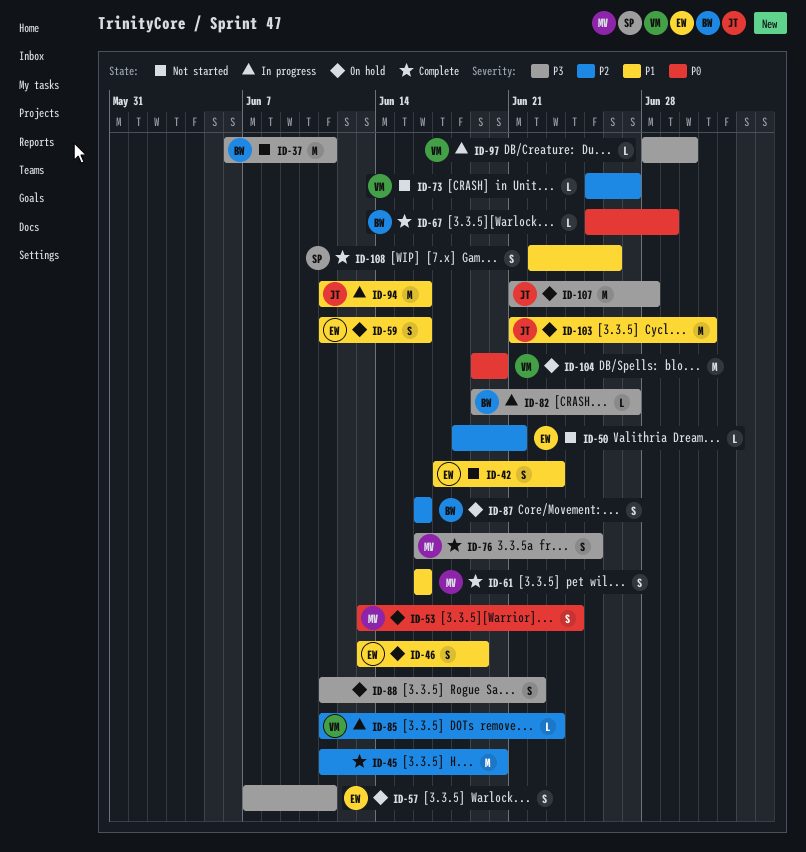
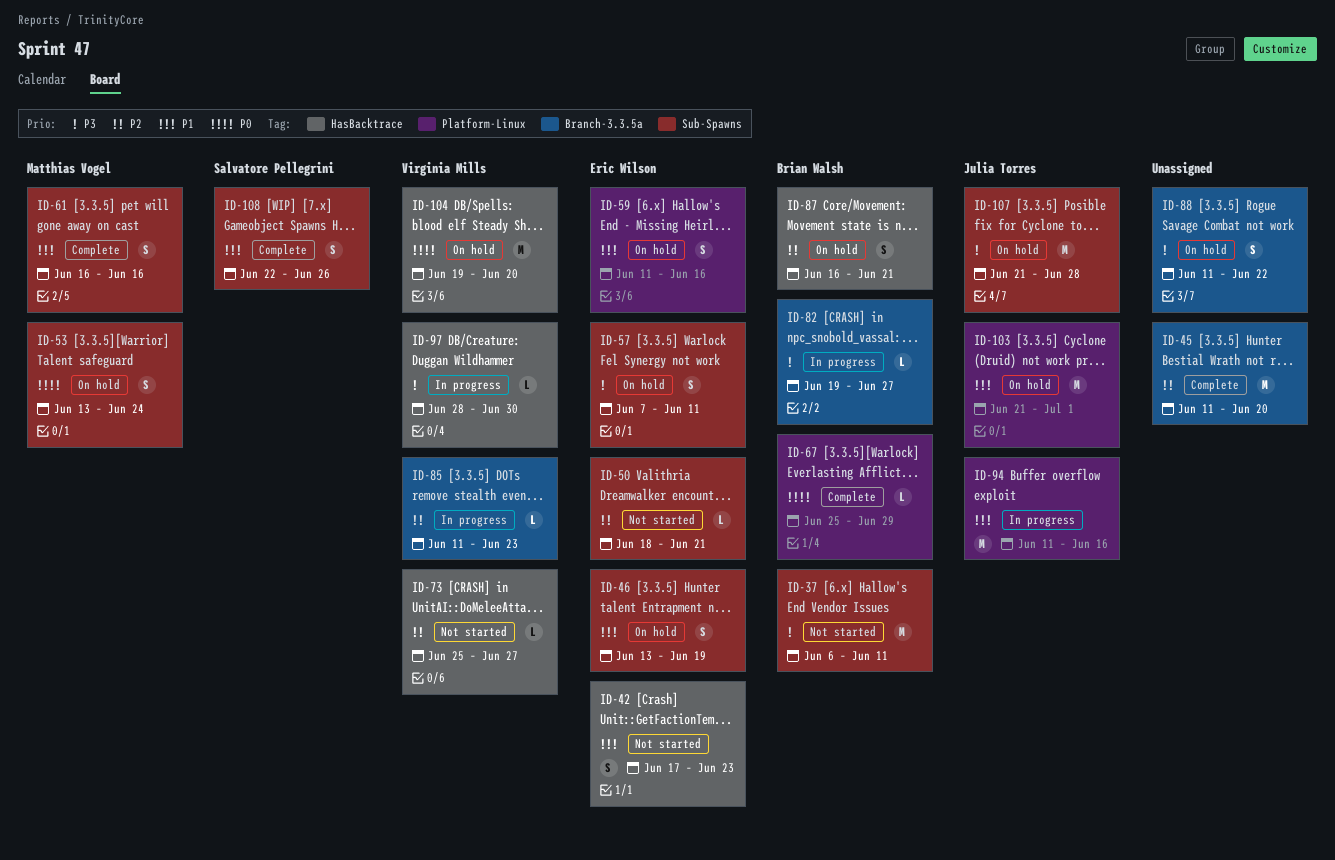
ID-76: present -> none
ID-87, due: Jun 16 -> Jun 21

